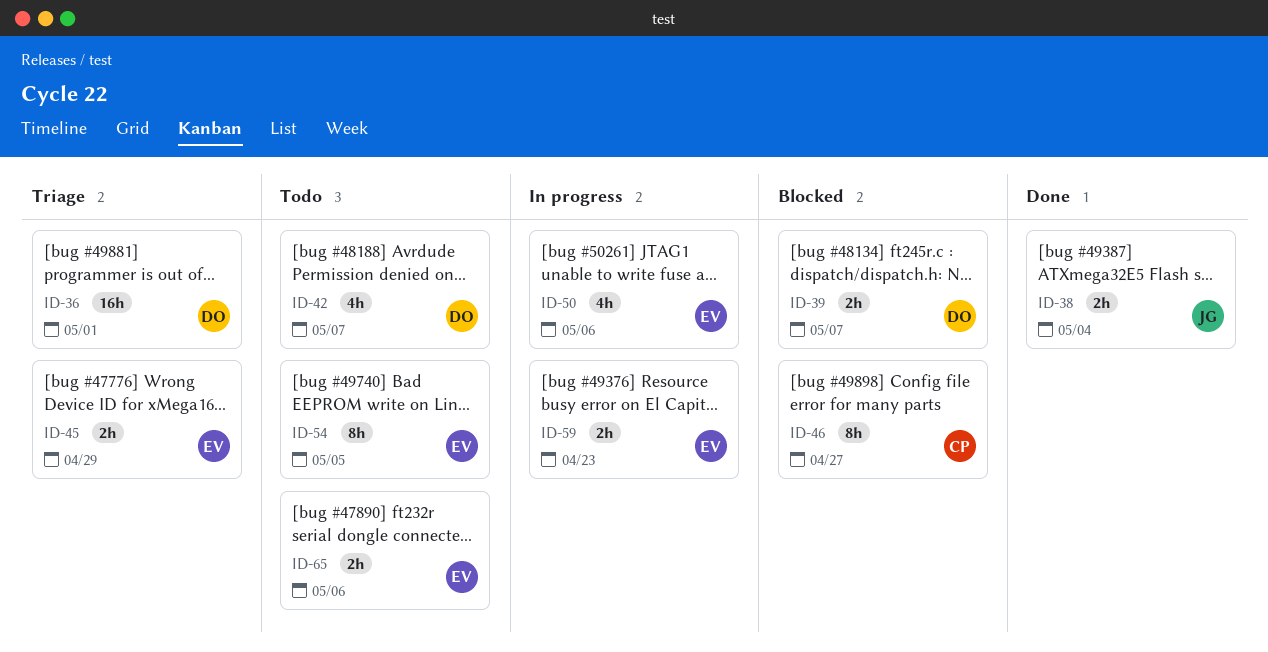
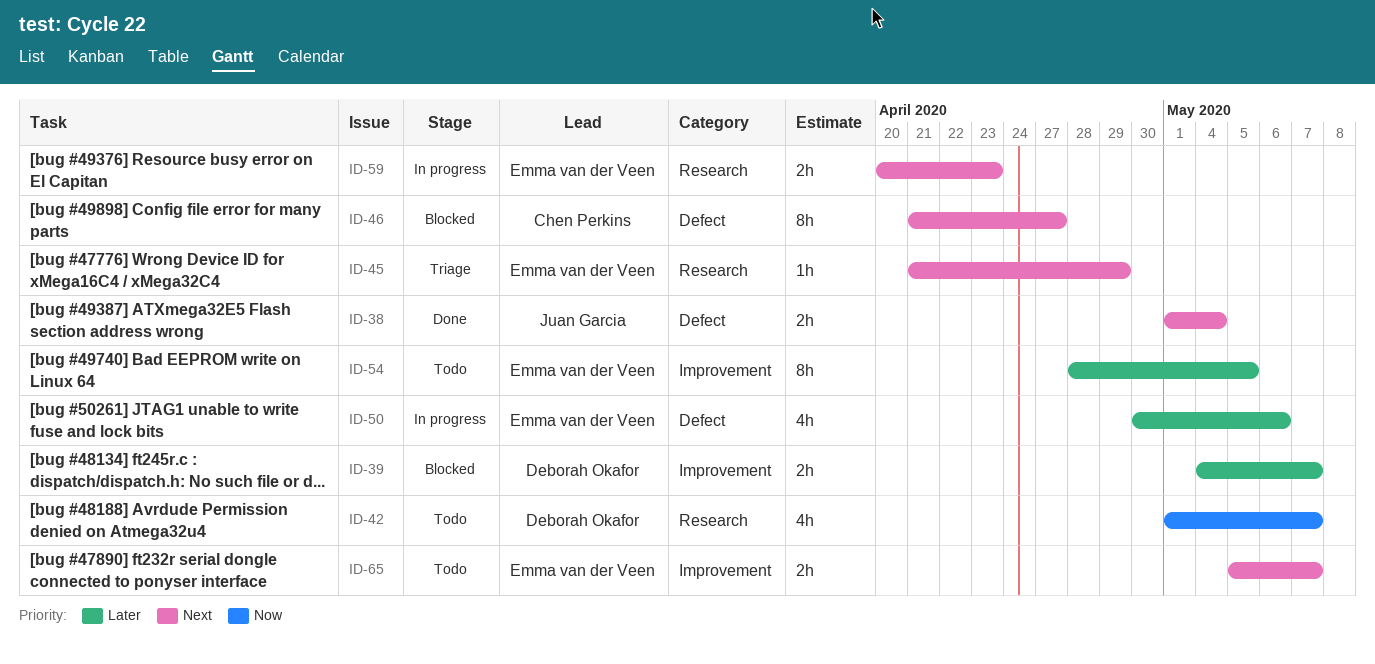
ID-36: present -> none
ID-45, estimate: 2h -> 1h
ID-65, due: May 6 -> May 7

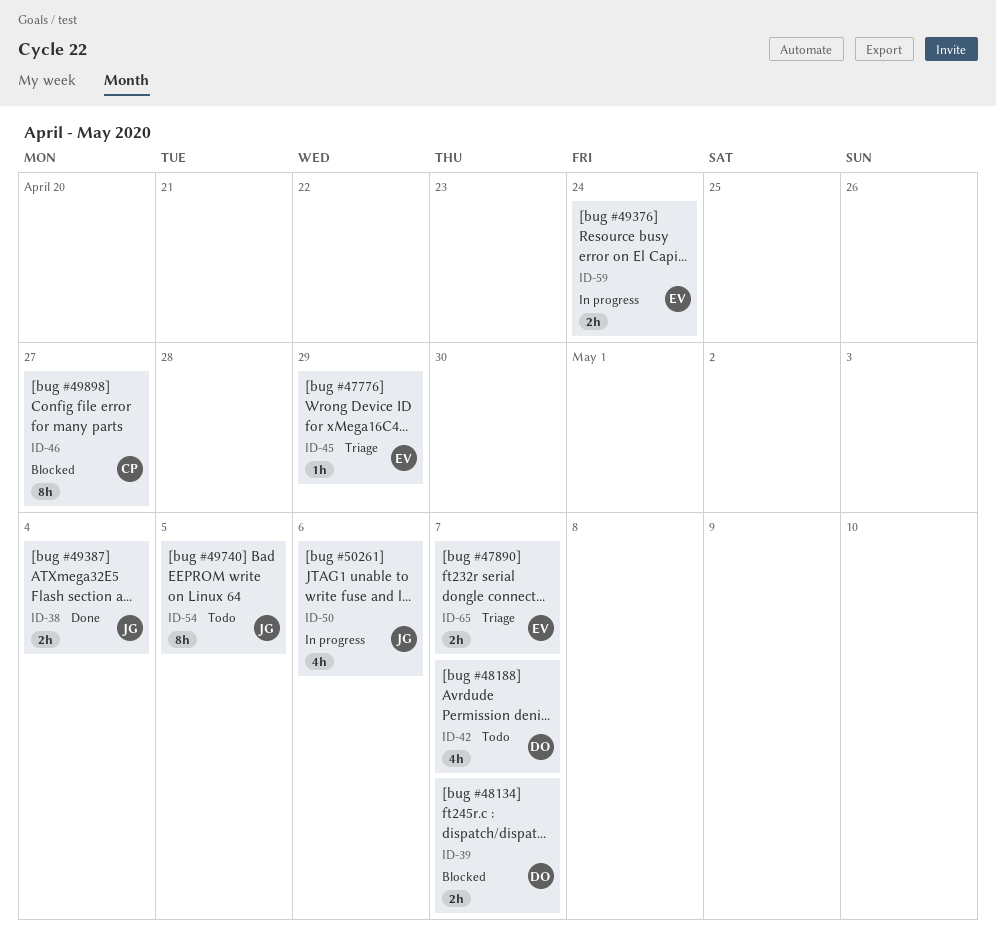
ID-50, owner: Emma van der Veen -> Juan Garcia
ID-54, owner: Emma van der Veen -> Juan Garcia
ID-59, due: Apr 23 -> Apr 24
ID-65, status: Todo -> Triage

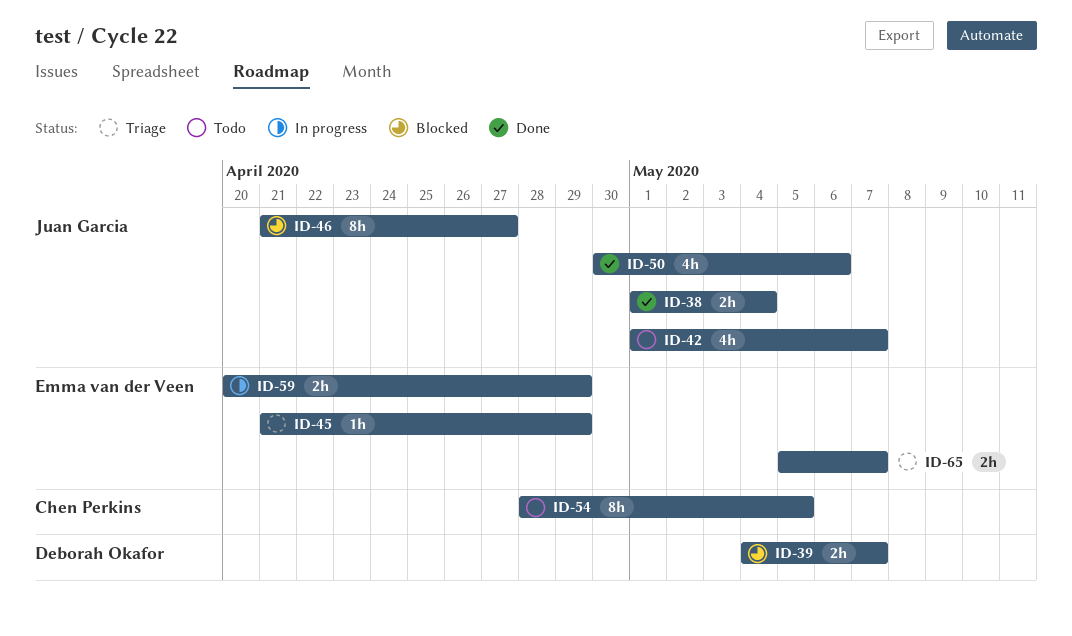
ID-42, owner: Deborah Okafor -> Juan Garcia
ID-46, owner: Chen Perkins -> Juan Garcia
ID-50, status: In progress -> Done
ID-54, owner: Juan Garcia -> Chen Perkins
ID-59, due: Apr 24 -> Apr 29

